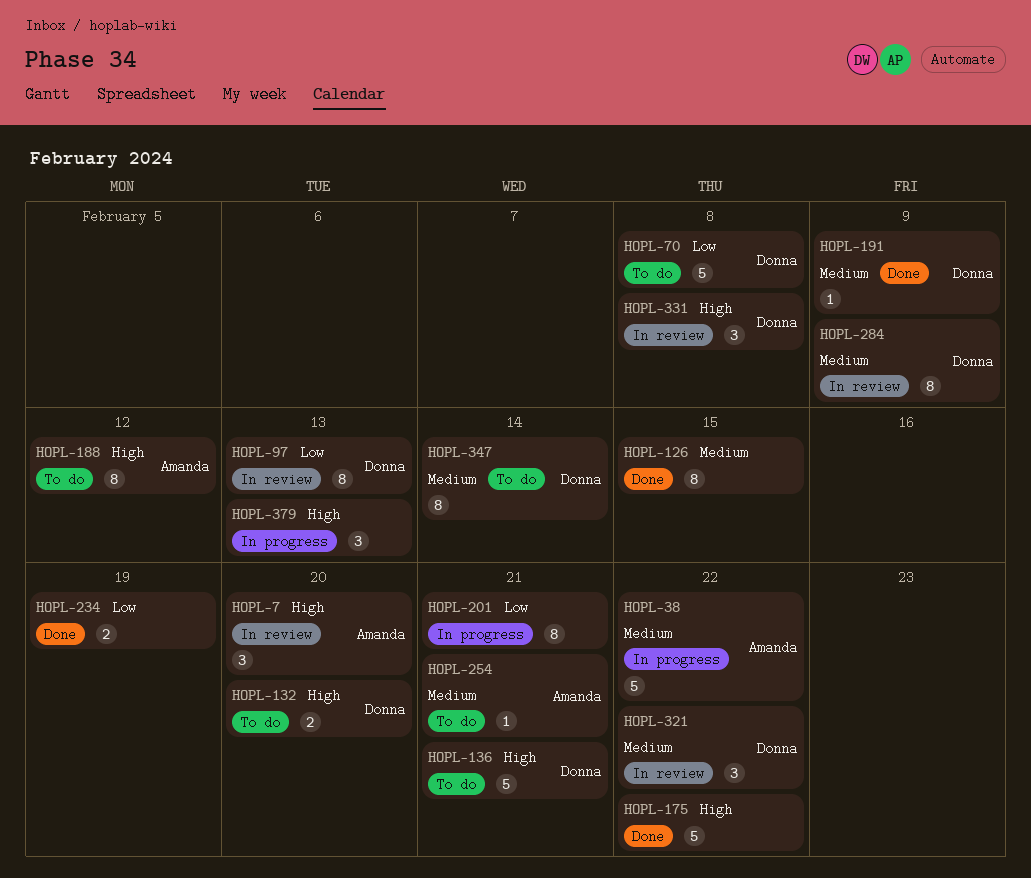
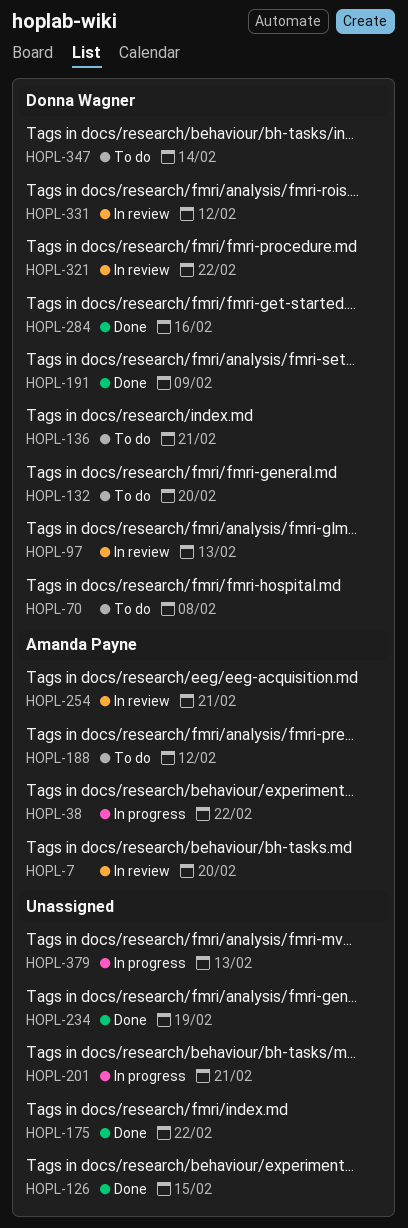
HOPL-254, status: To do -> In review
HOPL-284, status: In review -> Done
HOPL-284, due: Feb 9 -> Feb 16
HOPL-331, due: Feb 8 -> Feb 12

